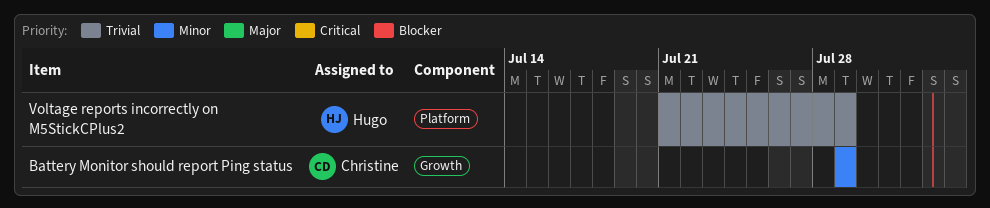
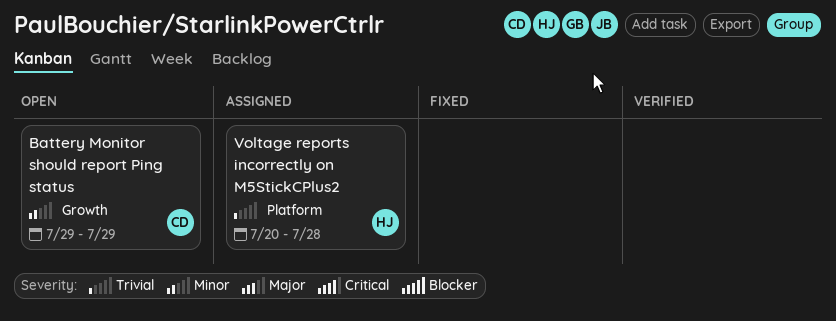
Voltage reports incorrectly on M5StickCPlus2, start: Jul 21 -> Jul 20
Voltage reports incorrectly on M5StickCPlus2, due: Jul 29 -> Jul 28

